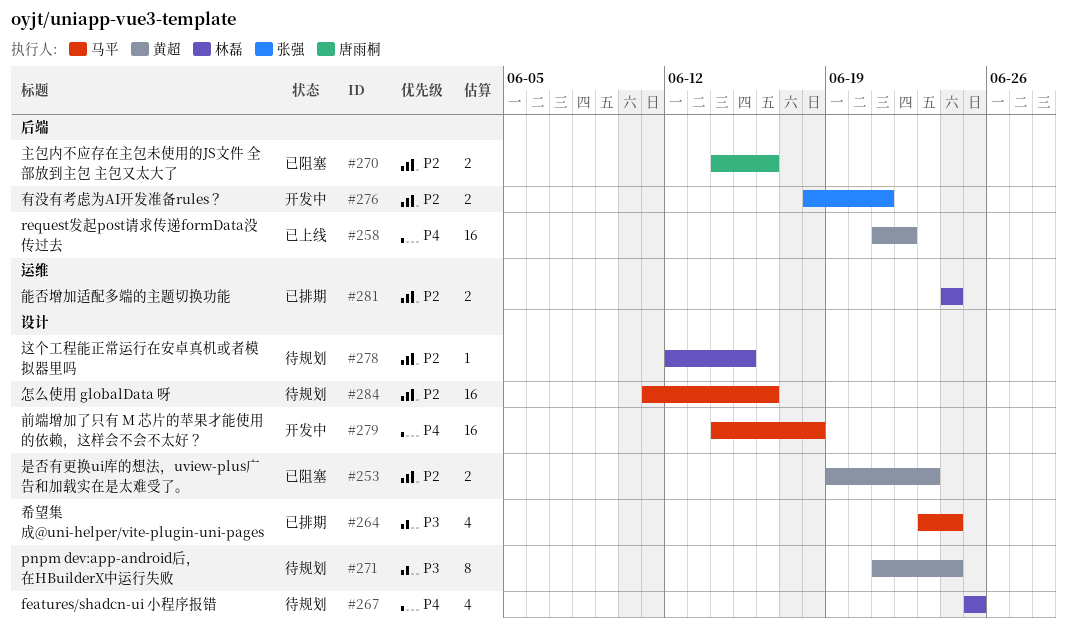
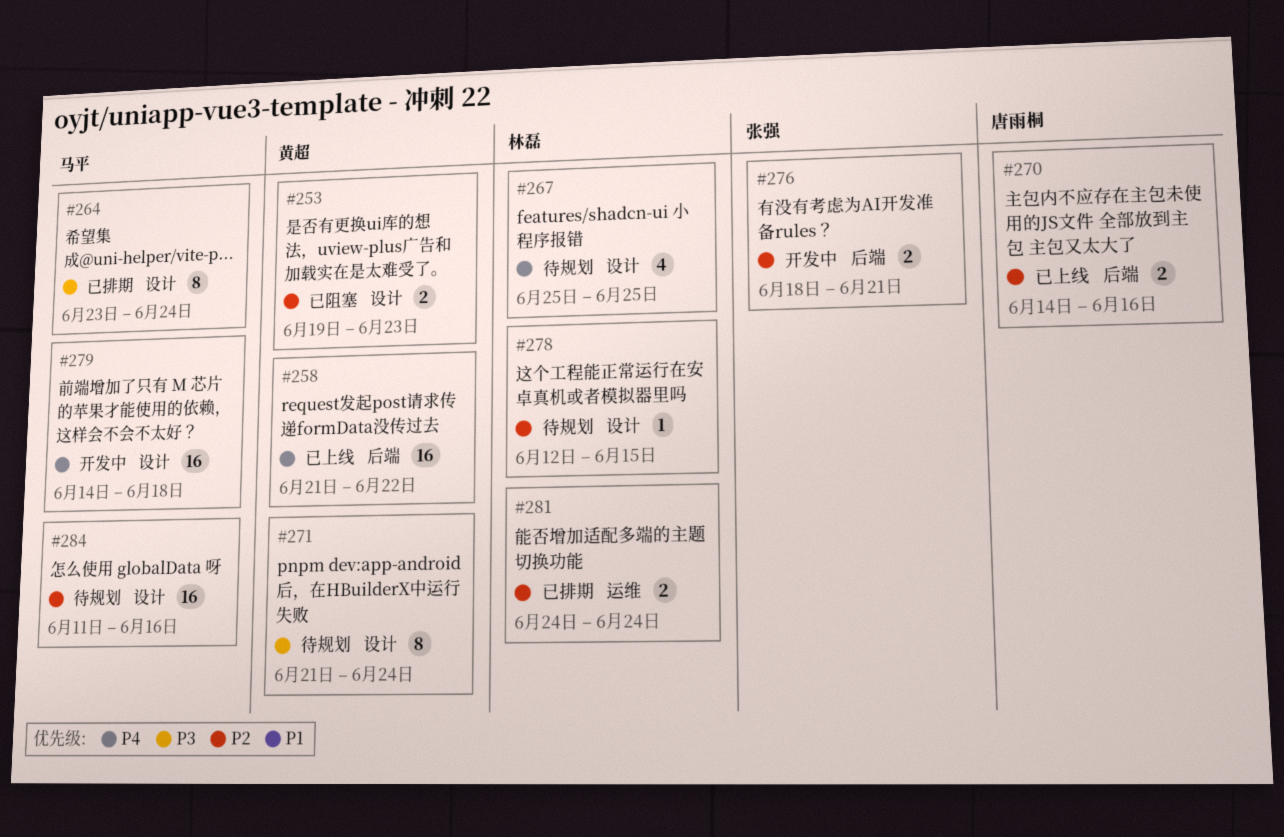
#264, estimate: 4 -> 8
#270, status: 已阻塞 -> 已上线

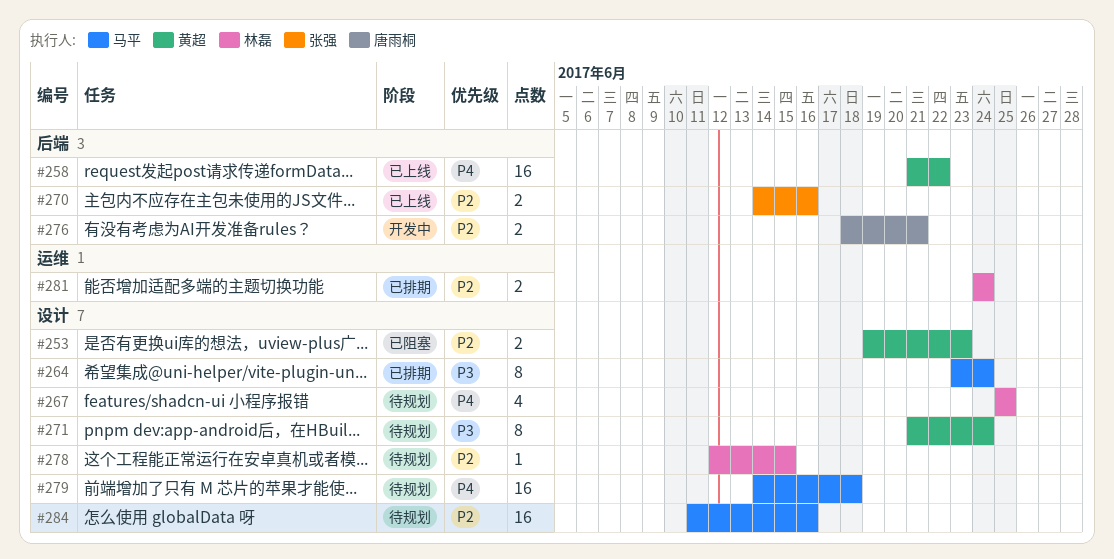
#270, owner: 唐雨桐 -> 张强
#276, owner: 张强 -> 唐雨桐
#279, status: 开发中 -> 待规划

